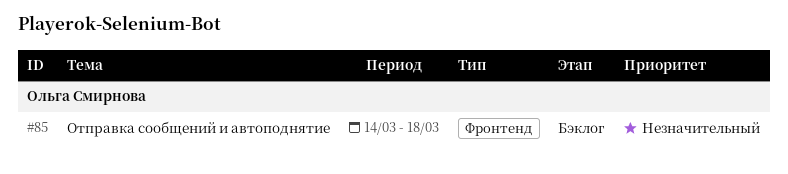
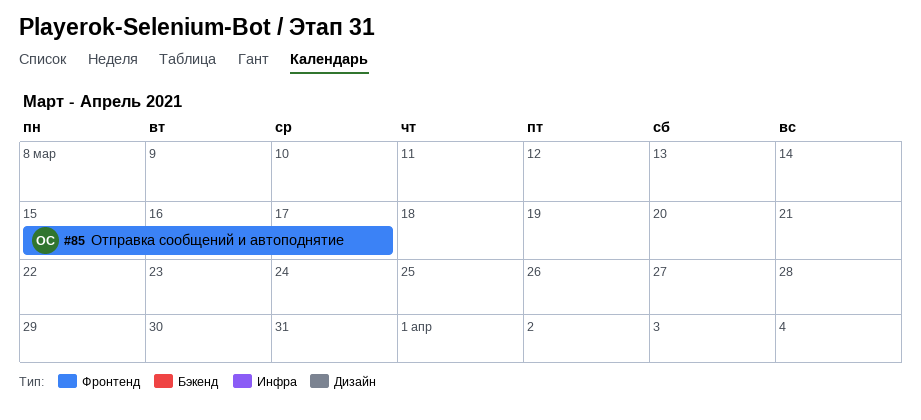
#85, start: Mar 14 -> Mar 15
#85, due: Mar 18 -> Mar 17

